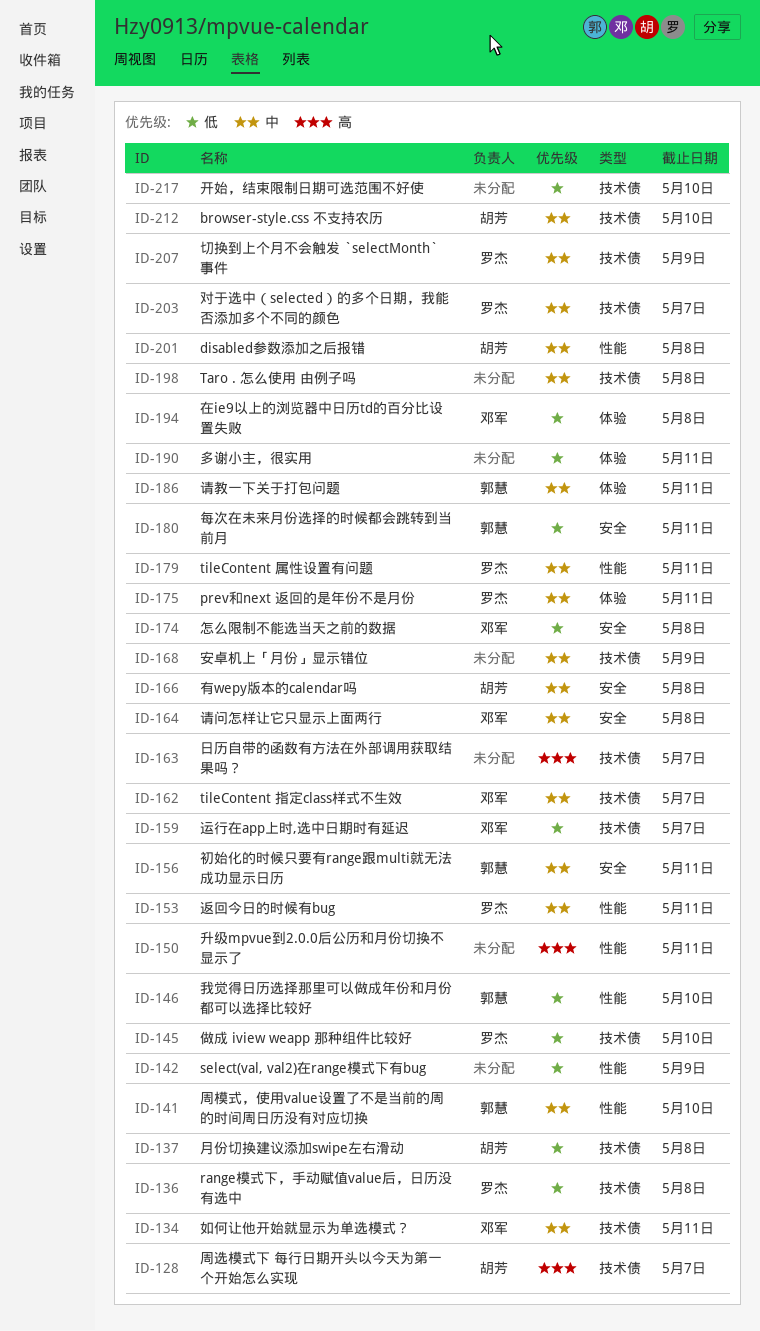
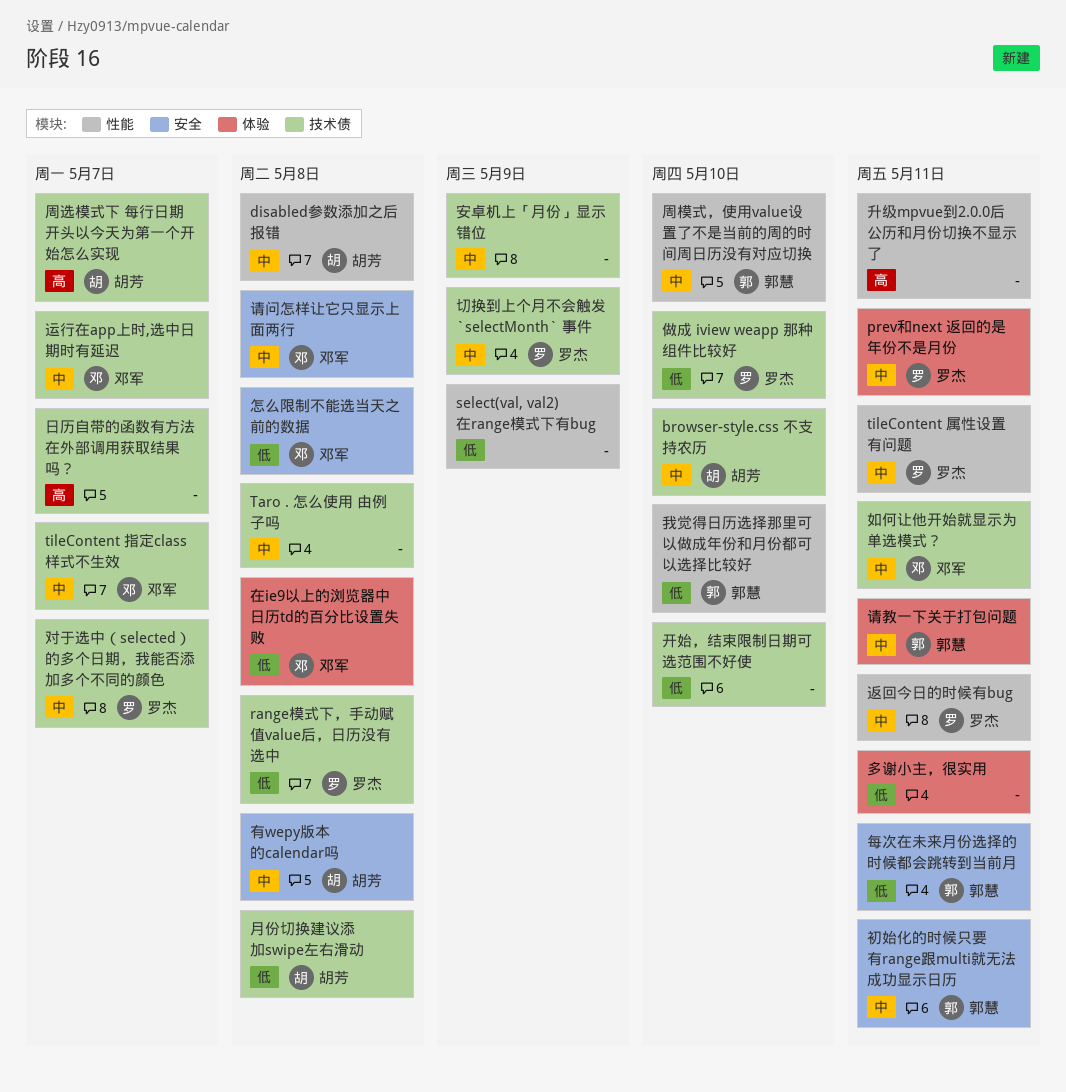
运行在app上时,选中日期时有延迟, priority: 低 -> 中

